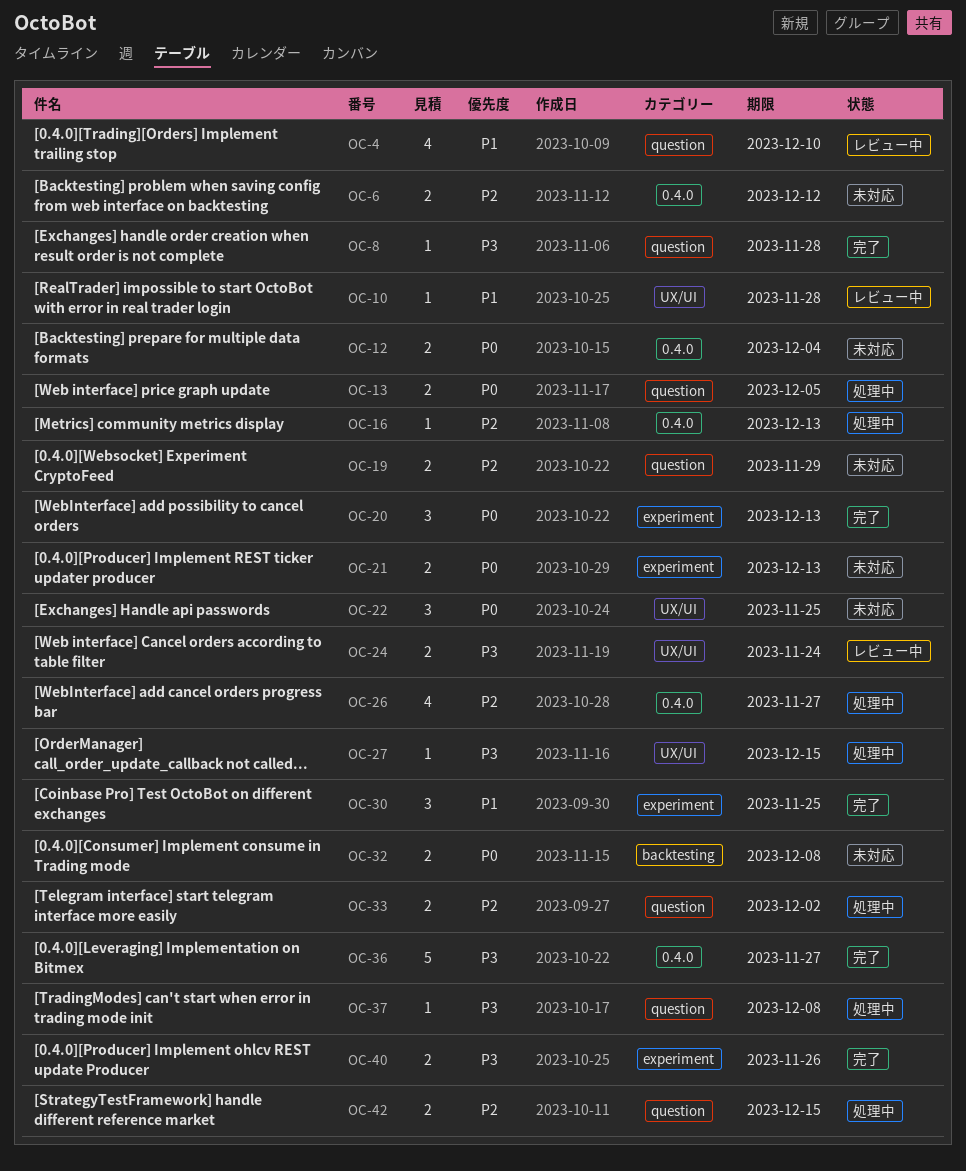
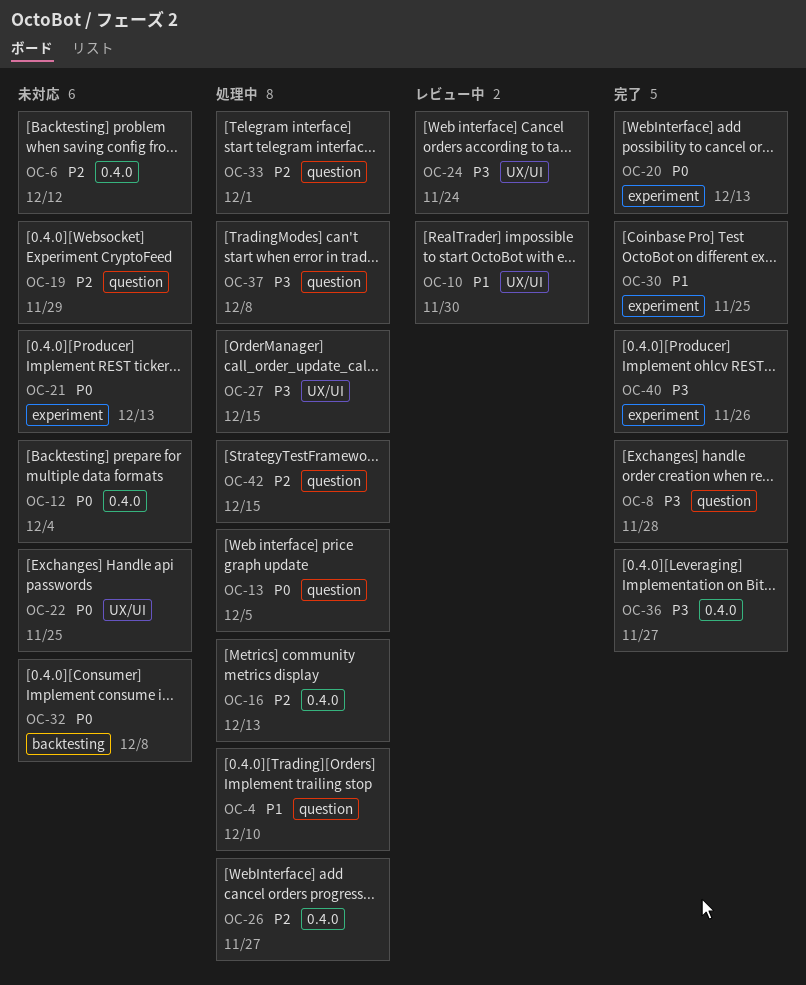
OC-4, status: レビュー中 -> 処理中
OC-10, due: Nov 28 -> Nov 30
OC-33, due: Dec 2 -> Dec 1

